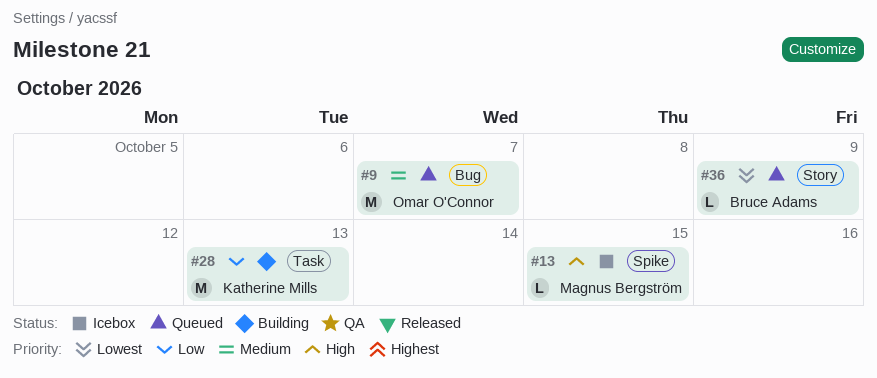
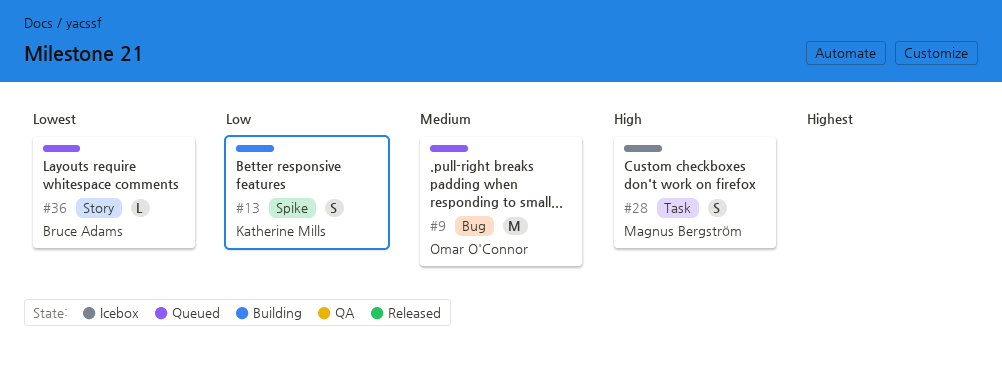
#13, status: Icebox -> Building
#13, owner: Magnus Bergström -> Katherine Mills
#13, priority: High -> Low
#13, estimate: L -> S
#28, status: Building -> Icebox
#28, owner: Katherine Mills -> Magnus Bergström
#28, priority: Low -> High
#28, estimate: M -> S

